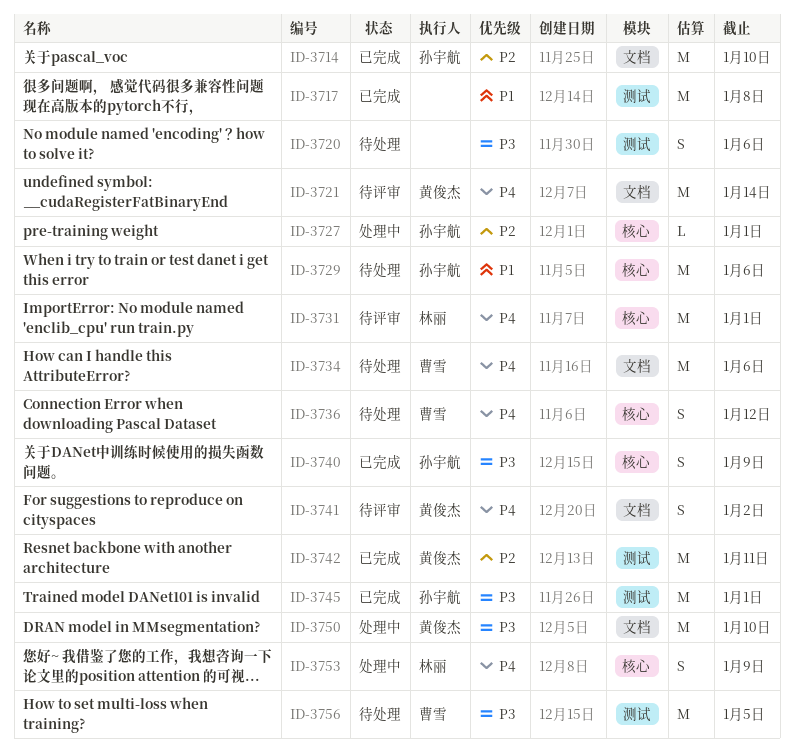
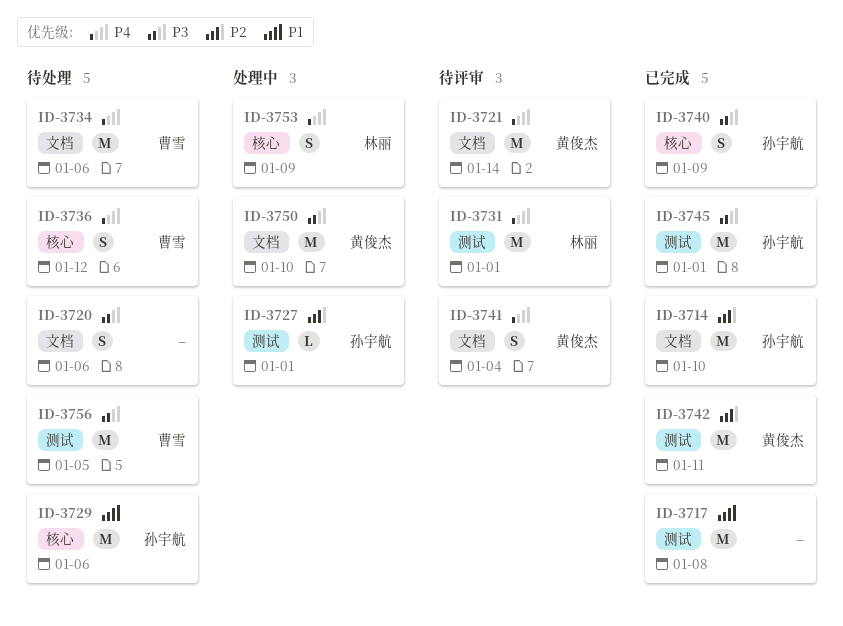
ID-3720, label: 测试 -> 文档
ID-3727, label: 核心 -> 测试
ID-3731, label: 核心 -> 测试
ID-3741, due: Jan 2 -> Jan 4

